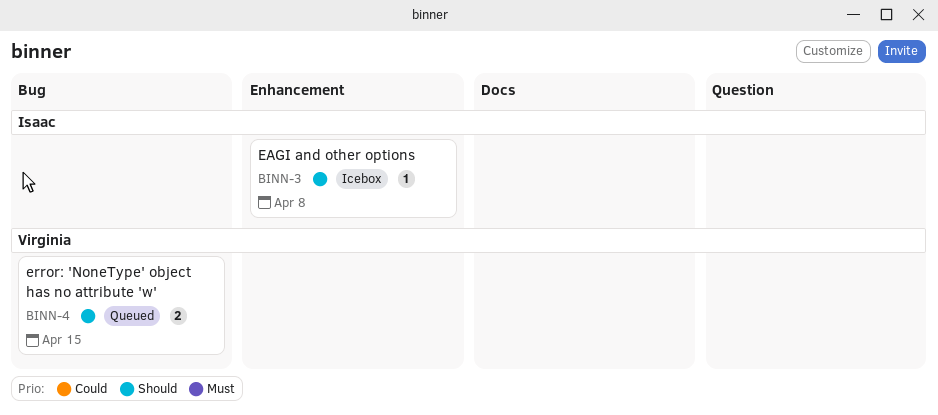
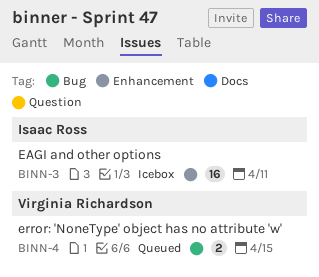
BINN-3, estimate: 1 -> 16
BINN-3, due: Apr 8 -> Apr 11

